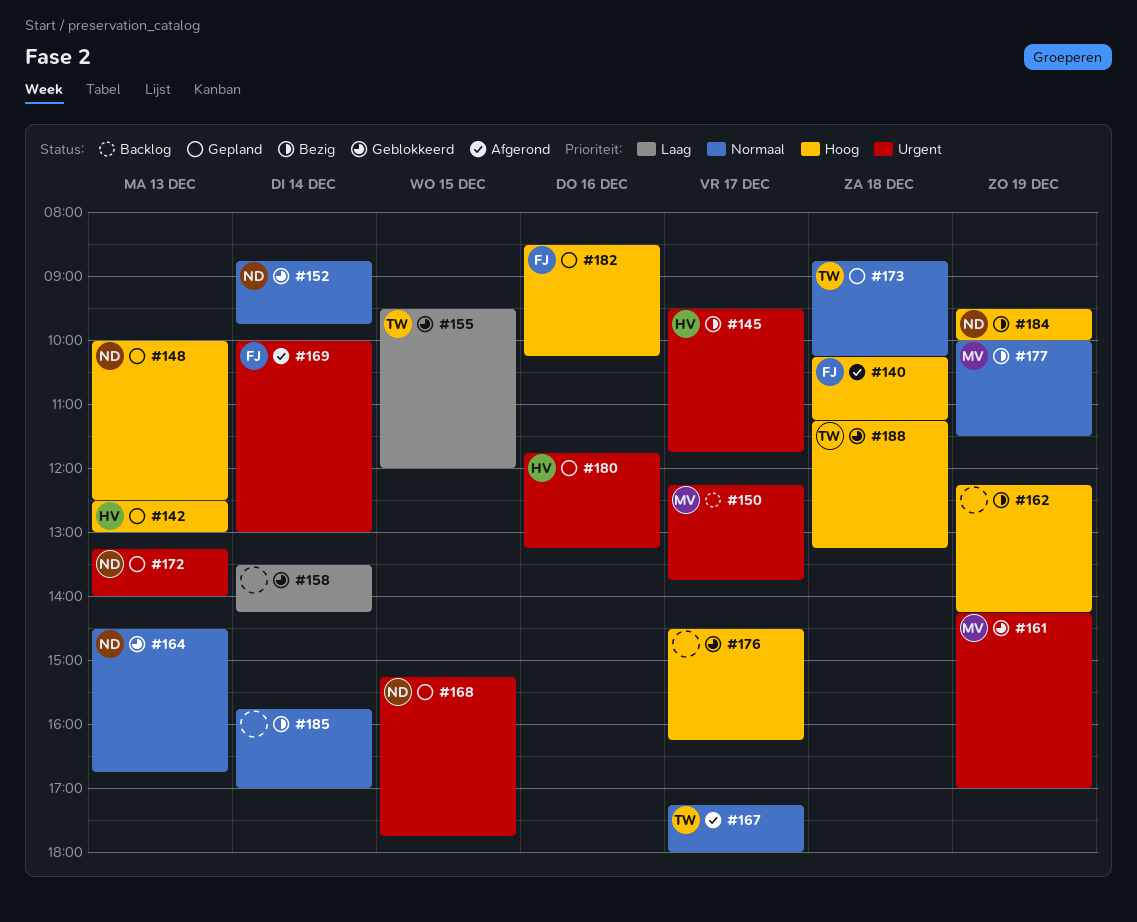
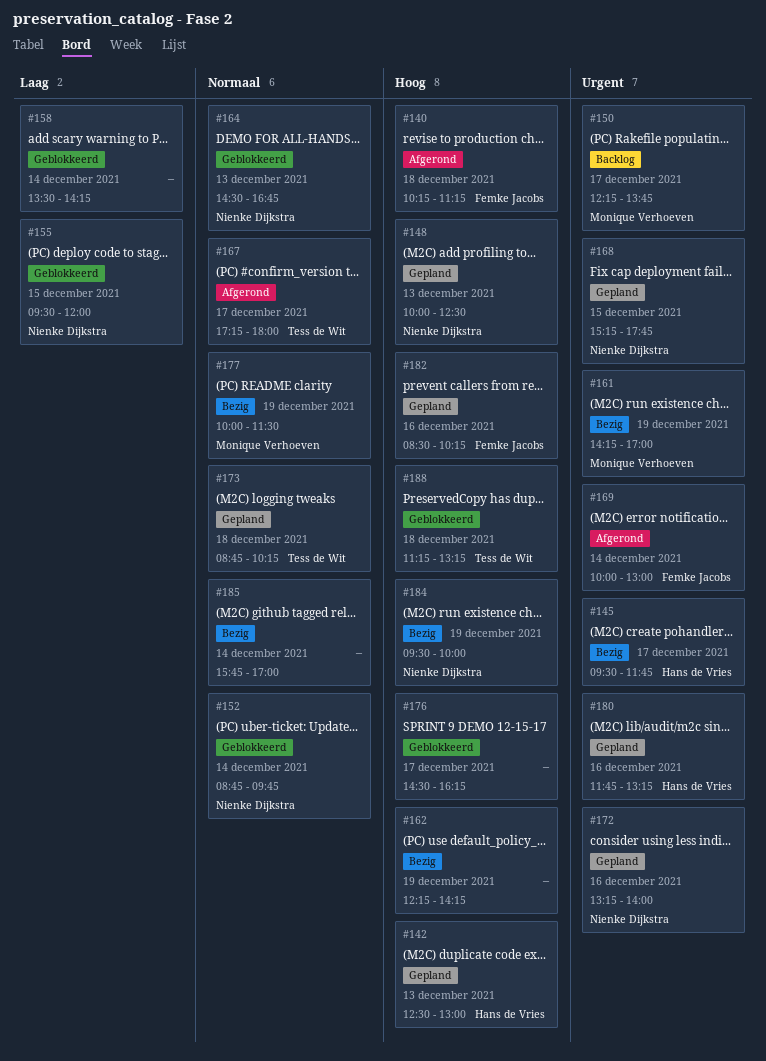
#155, owner: Tess de Wit -> Nienke Dijkstra
#161, status: Geblokkeerd -> Bezig
#172, day: Dec 13 -> Dec 16

